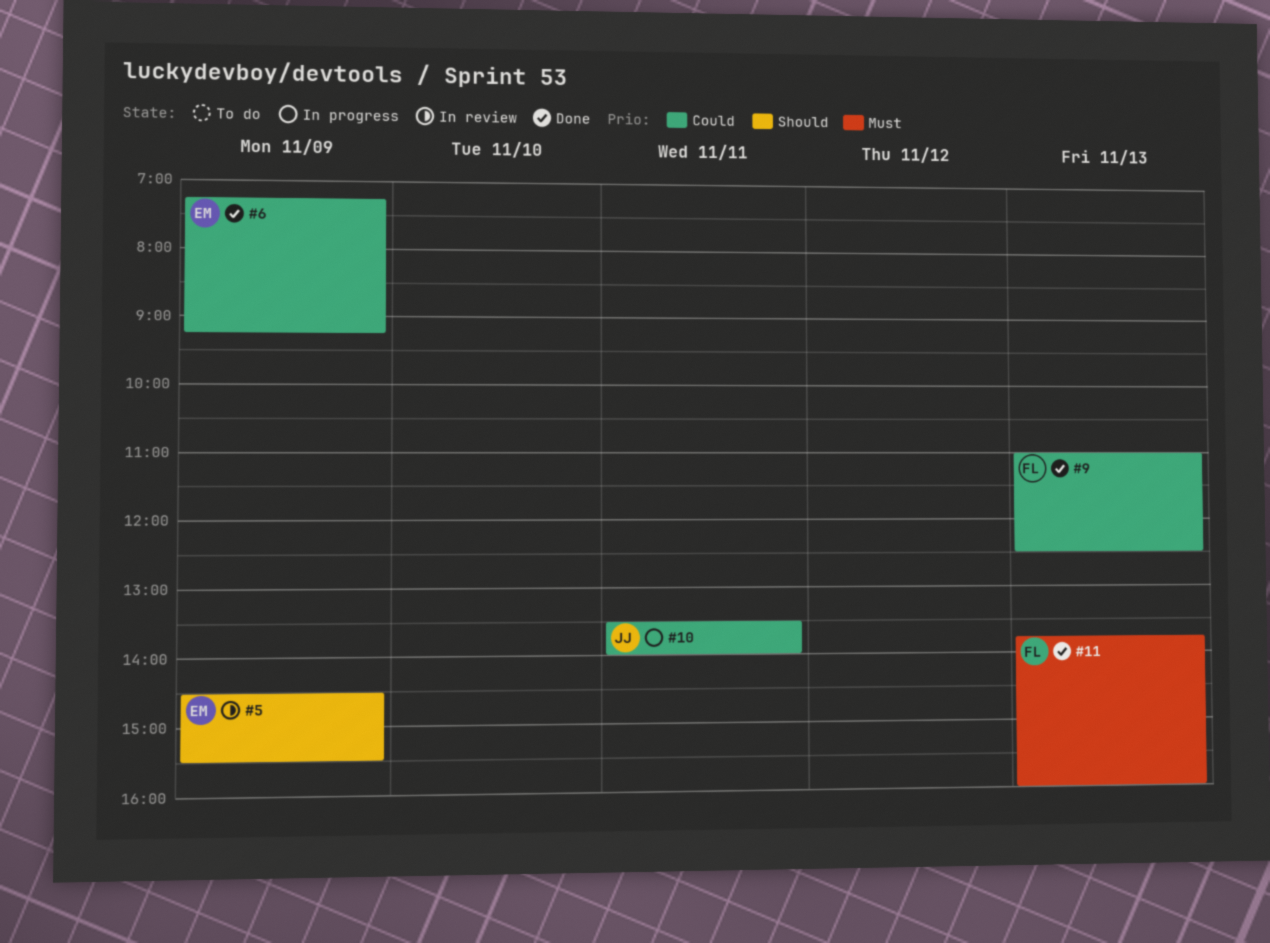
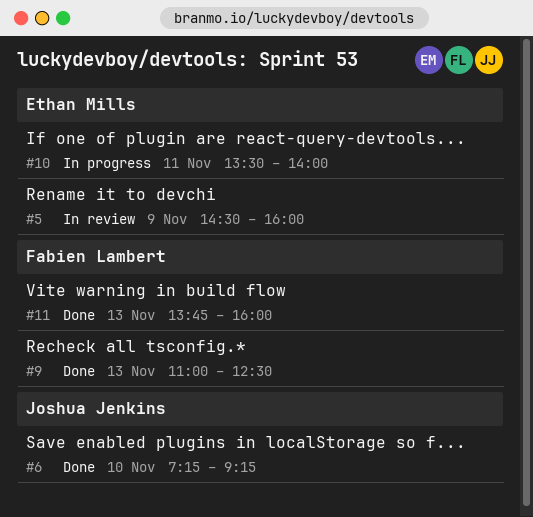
#5, ends: 15:30 -> 16:00
#6, owner: Ethan Mills -> Joshua Jenkins
#6, day: Nov 9 -> Nov 10
#10, owner: Joshua Jenkins -> Ethan Mills

